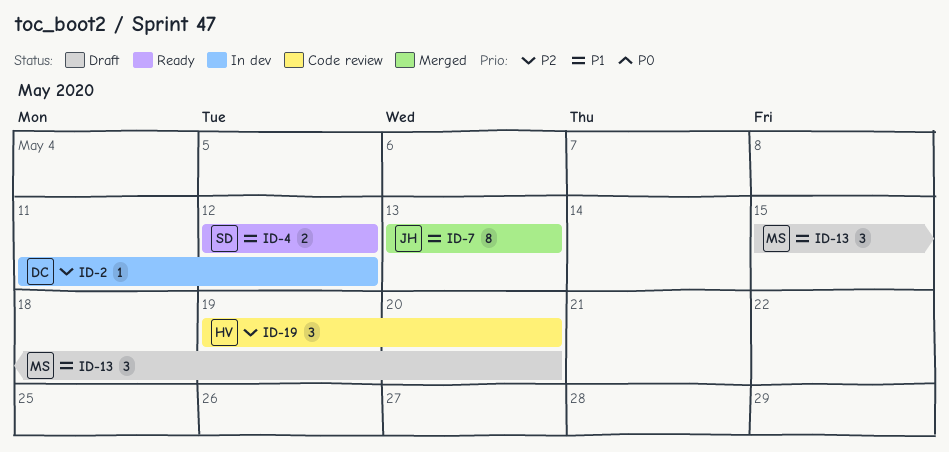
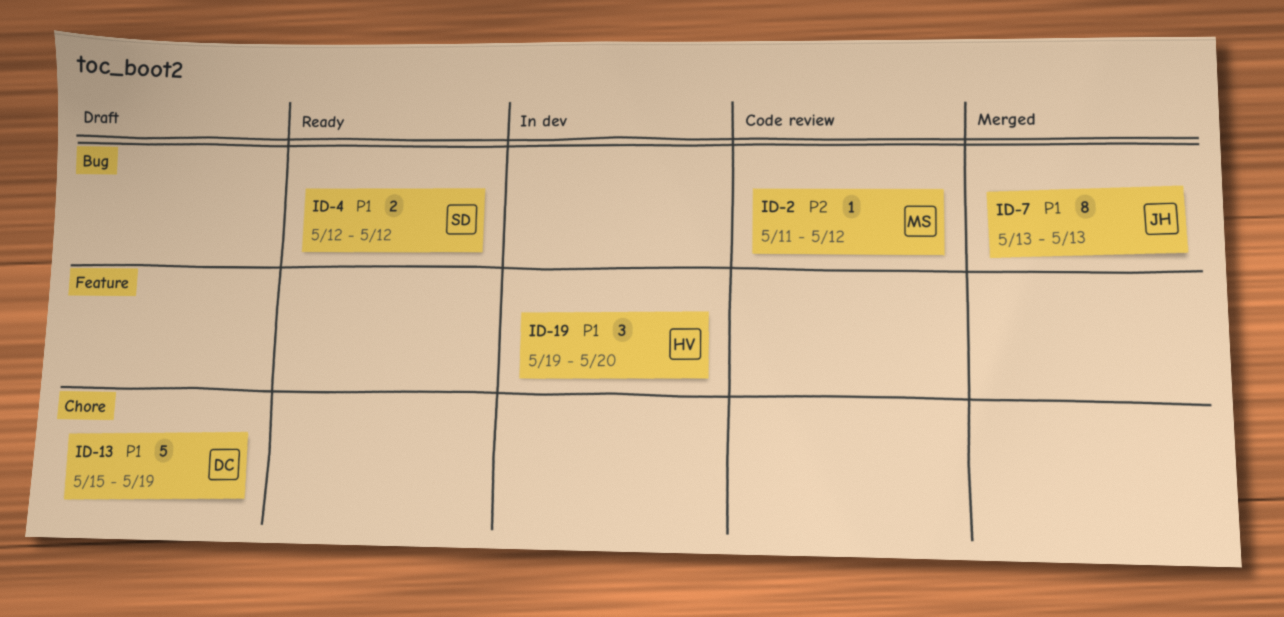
ID-2, status: In dev -> Code review
ID-2, owner: DC -> MS
ID-13, owner: MS -> DC
ID-13, estimate: 3 -> 5
ID-13, due: May 20 -> May 19
ID-19, status: Code review -> In dev
ID-19, priority: P2 -> P1

